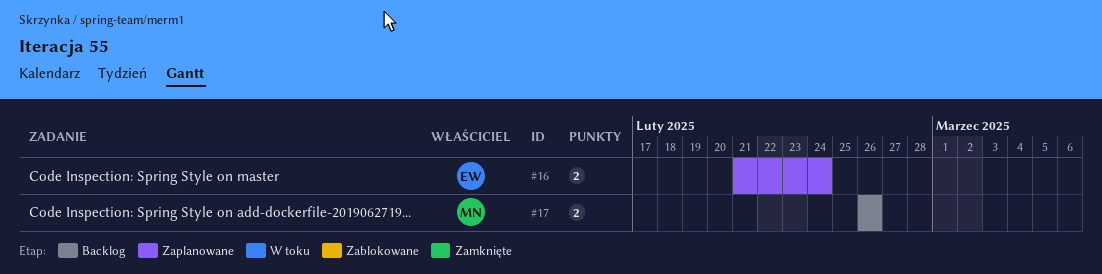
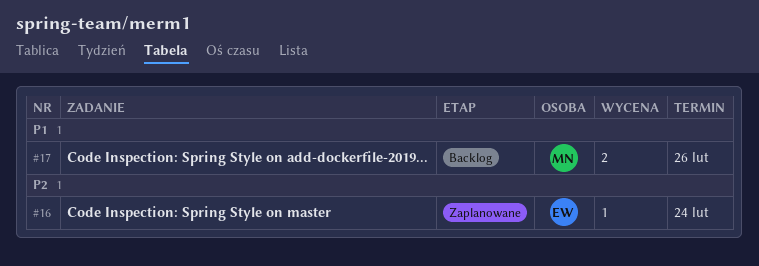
#16, estimate: 2 -> 1

